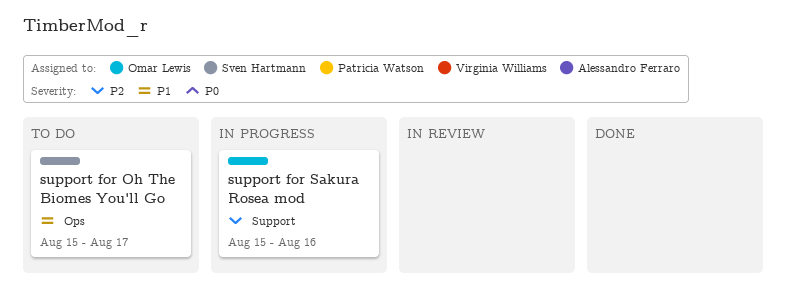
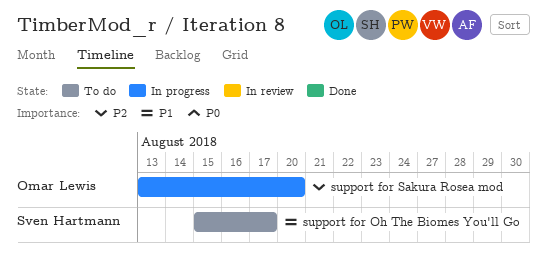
support for Sakura Rosea mod, start: Aug 15 -> Aug 13
support for Sakura Rosea mod, due: Aug 16 -> Aug 20

